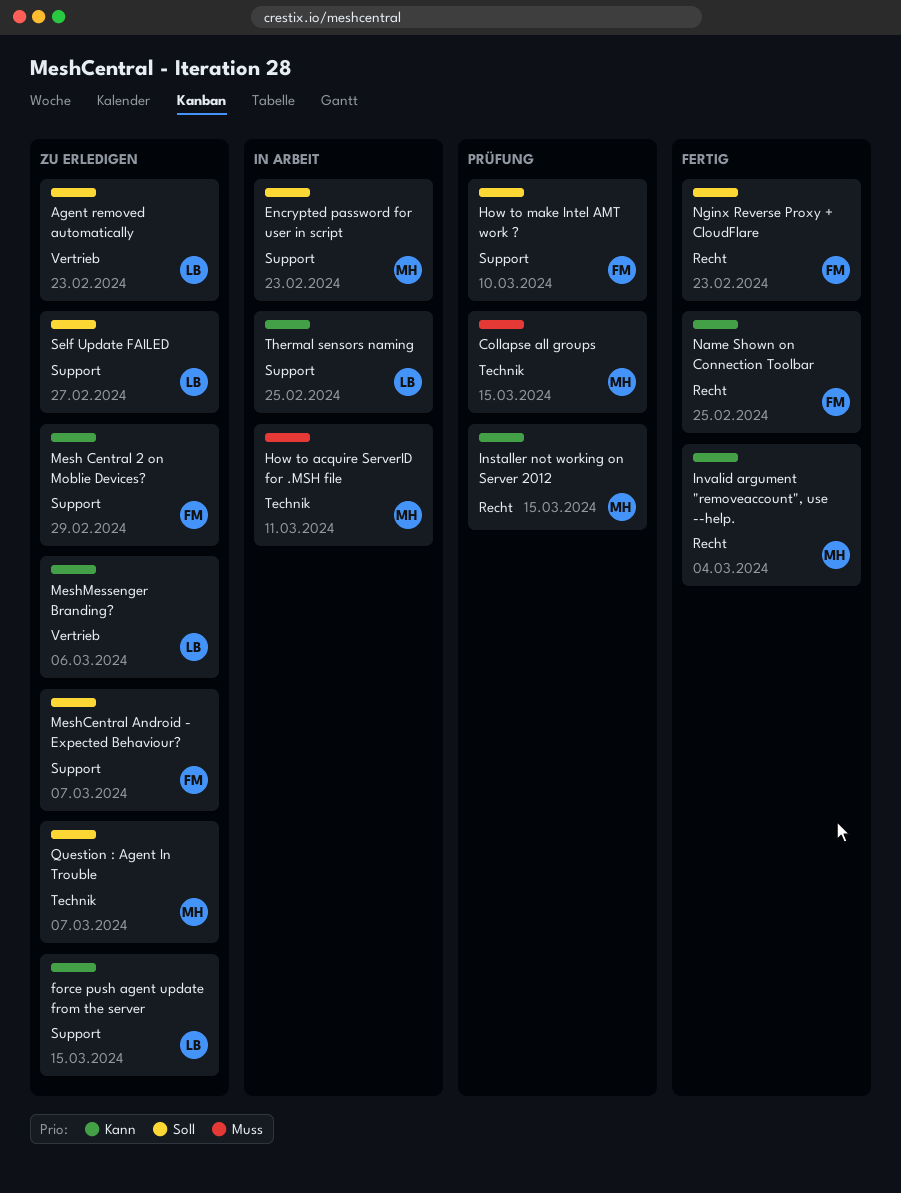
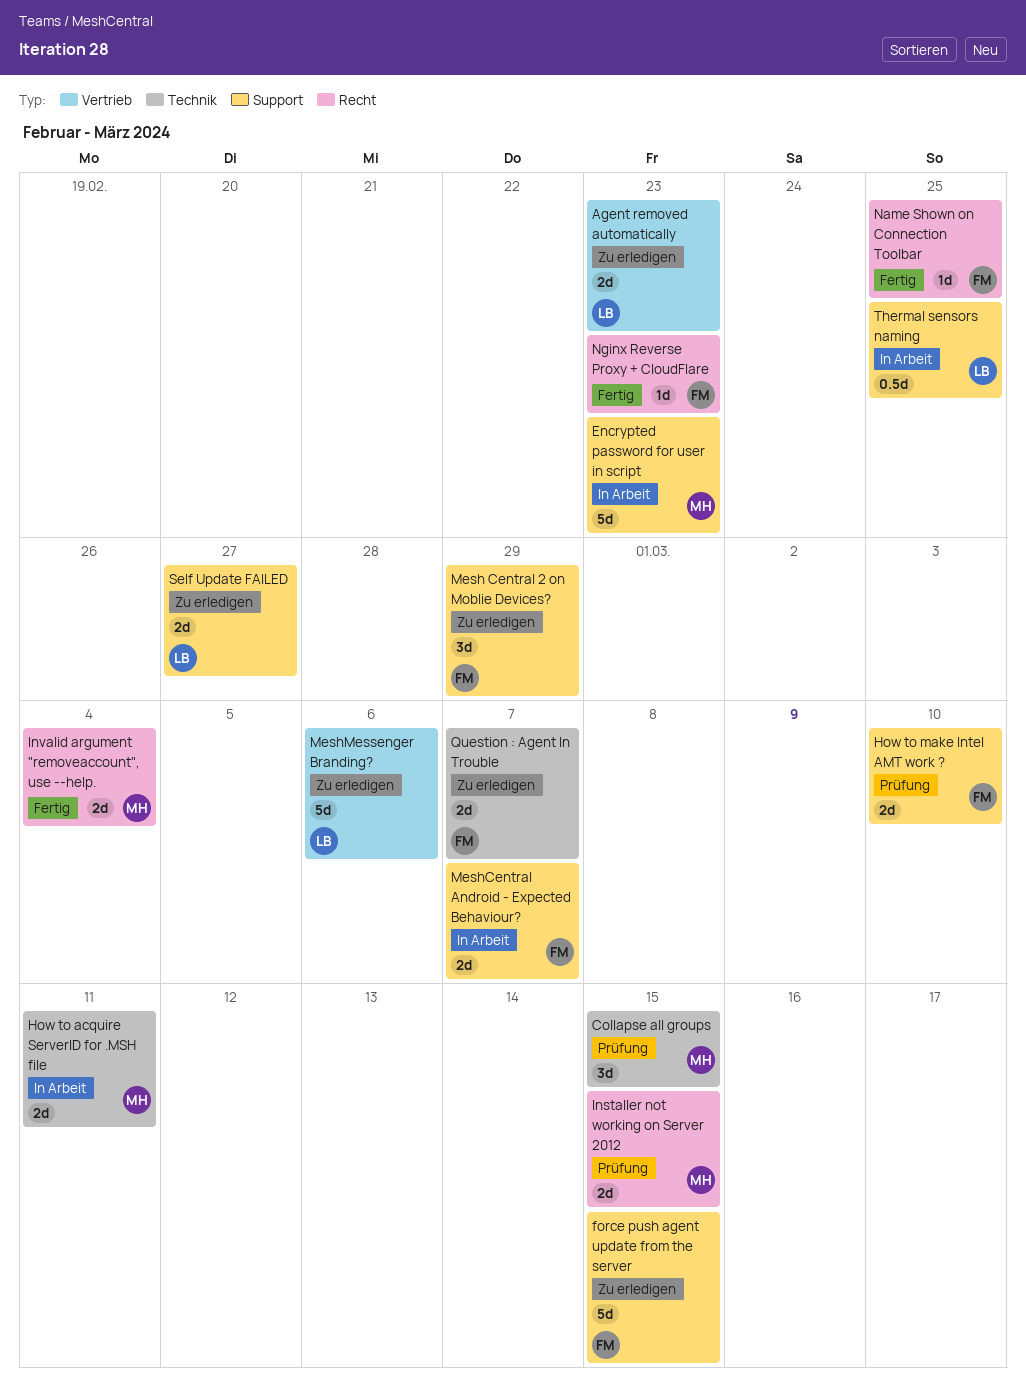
force push agent update from the server, owner: LB -> FM
MeshCentral Android - Expected Behaviour?, status: Zu erledigen -> In Arbeit
Question : Agent In Trouble, owner: MH -> FM

